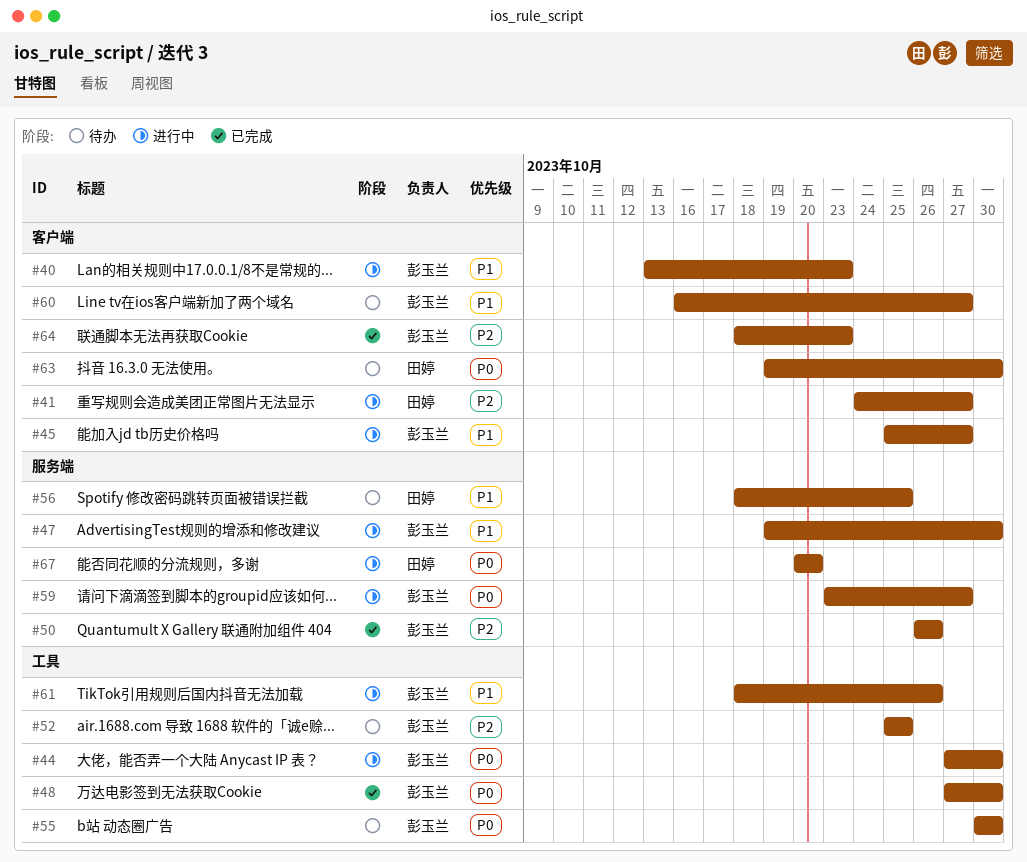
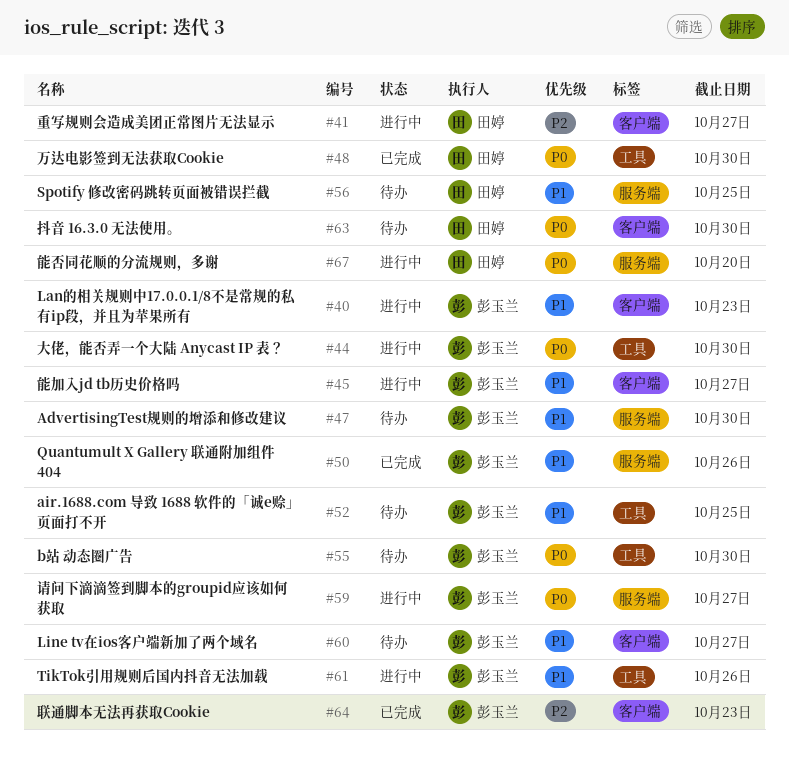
#47, status: 进行中 -> 待办
#48, owner: 彭玉兰 -> 田婷
#50, priority: P2 -> P1
#52, priority: P2 -> P1

